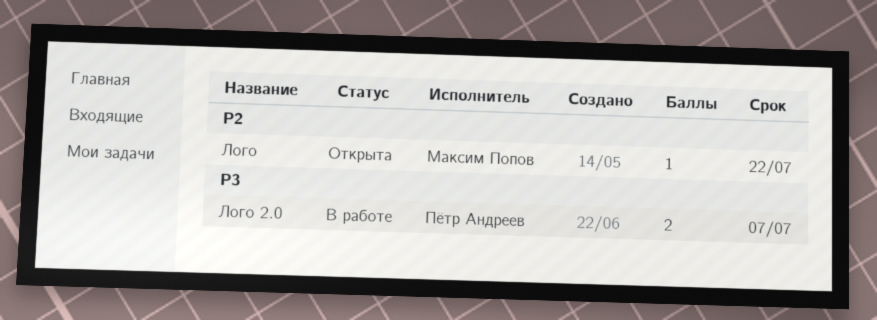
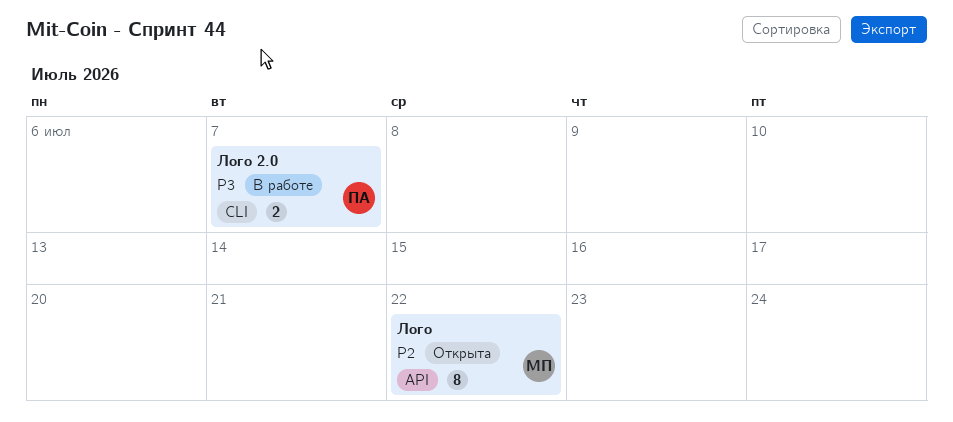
Лого, estimate: 1 -> 8

